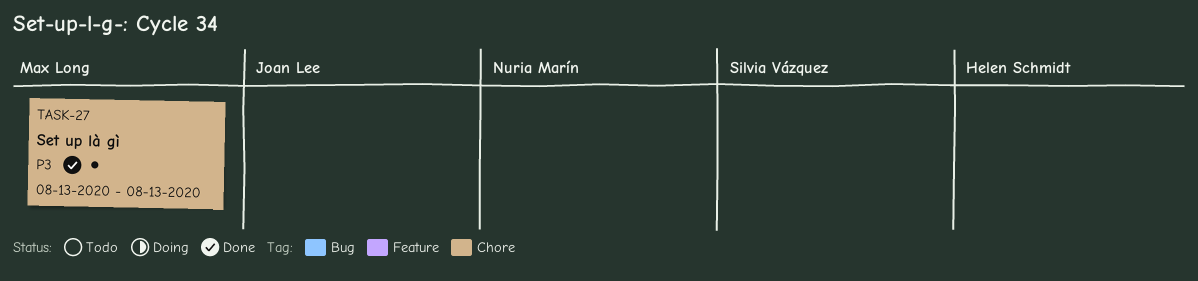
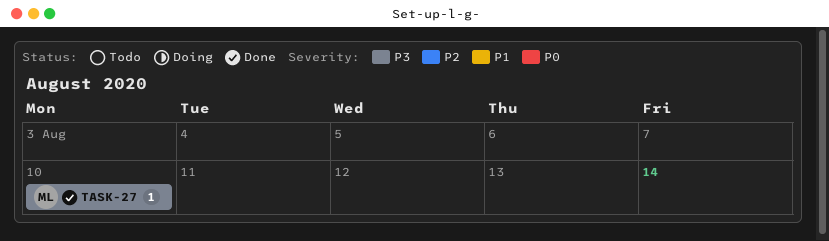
TASK-27, start: Aug 13 -> Aug 10
TASK-27, due: Aug 13 -> Aug 10

